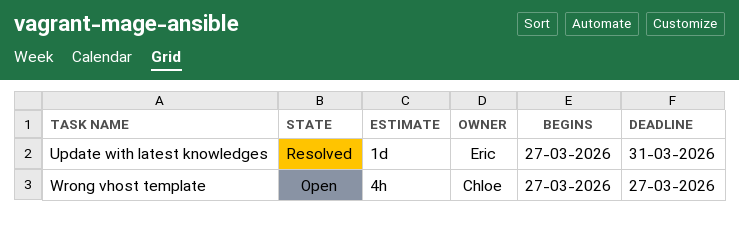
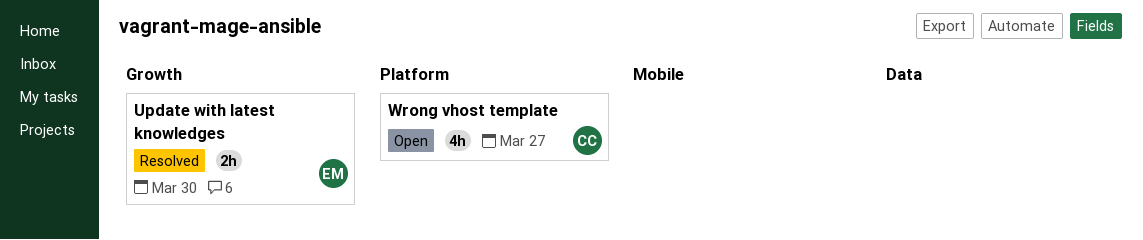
Update with latest knowledges, estimate: 1d -> 2h
Update with latest knowledges, due: Mar 31 -> Mar 30

